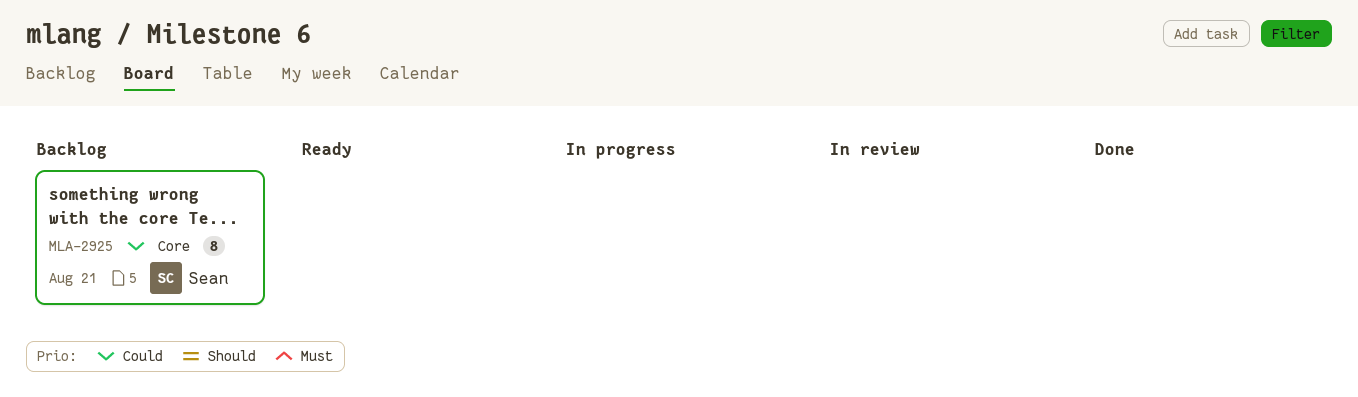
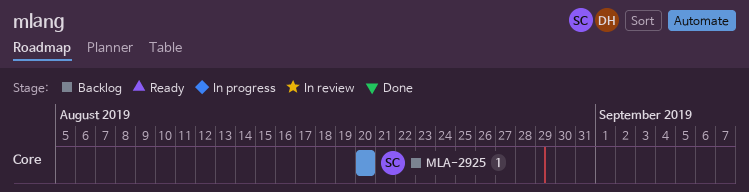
MLA-2925, estimate: 8 -> 1
MLA-2925, due: Aug 21 -> Aug 20

